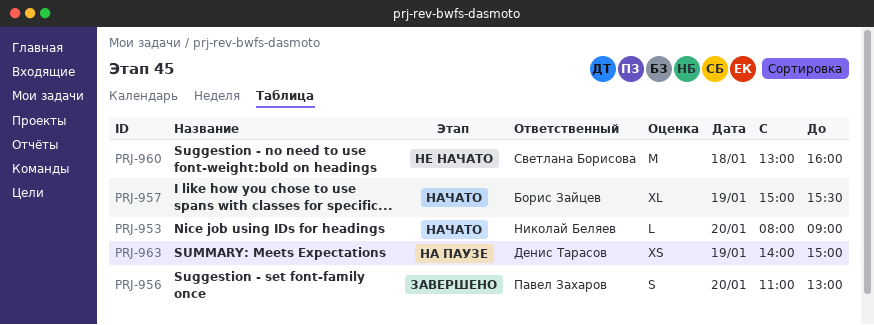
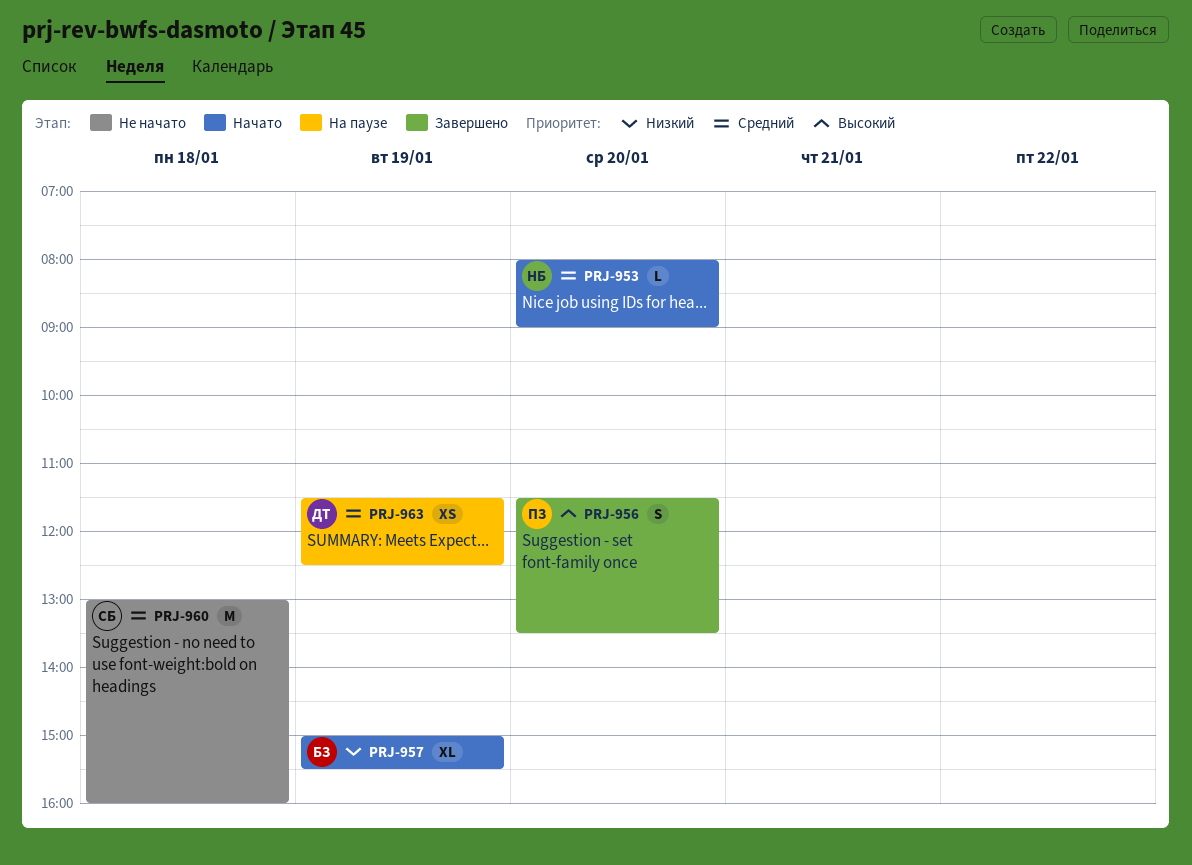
PRJ-956, begins: 11:00 -> 11:30
PRJ-956, ends: 13:00 -> 13:30
PRJ-963, begins: 14:00 -> 11:30
PRJ-963, ends: 15:00 -> 12:30

